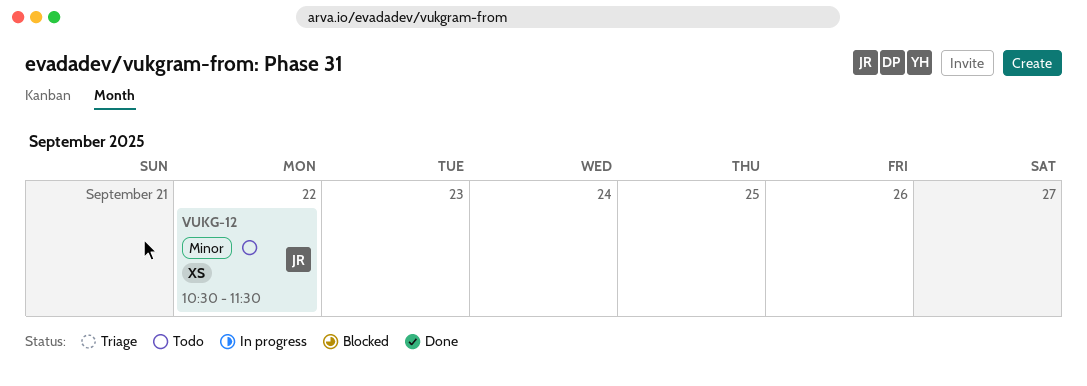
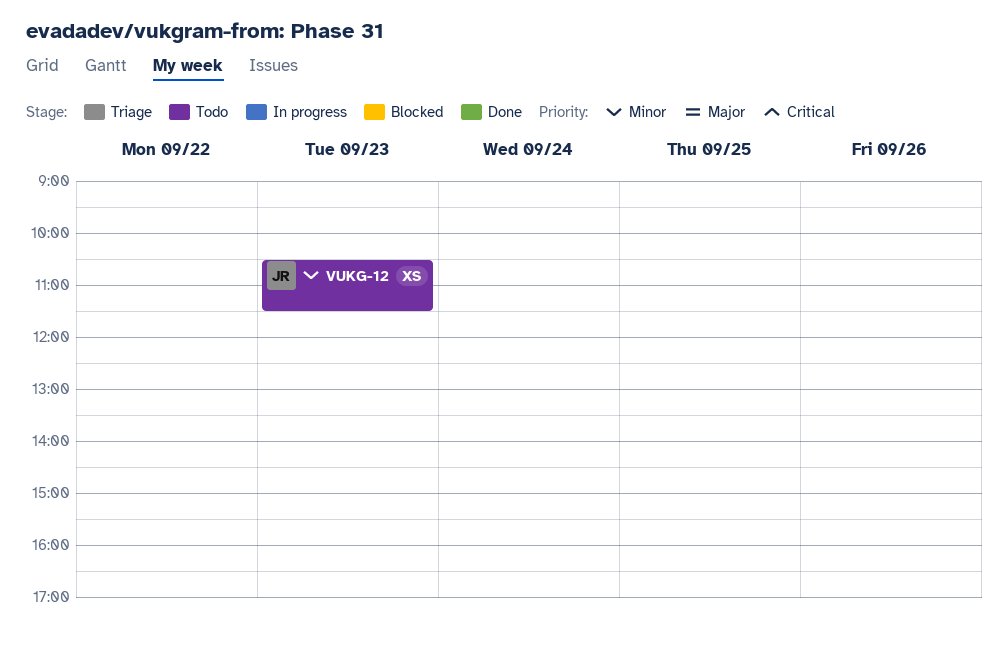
VUKG-12, day: Sep 22 -> Sep 23

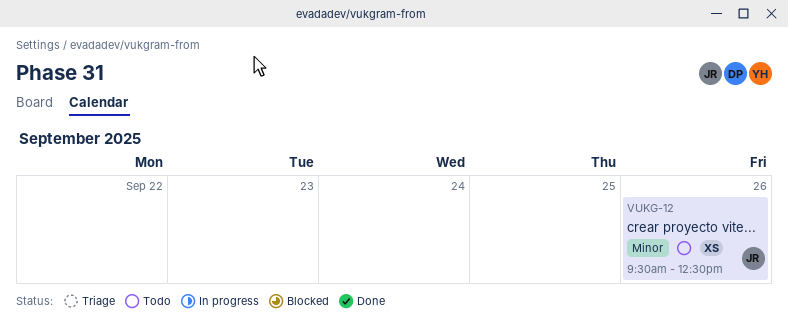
VUKG-12, day: Sep 23 -> Sep 26
VUKG-12, begins: 10:30 -> 09:30
VUKG-12, ends: 11:30 -> 12:30

